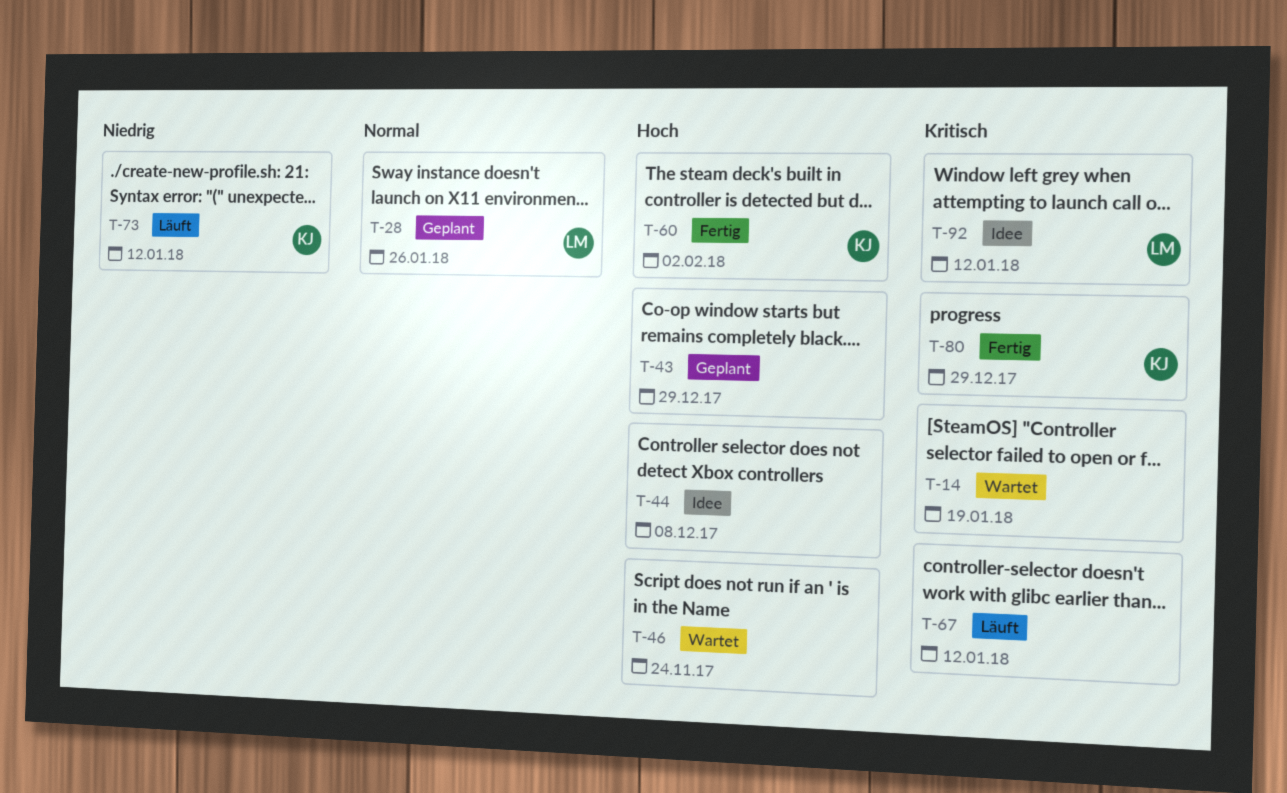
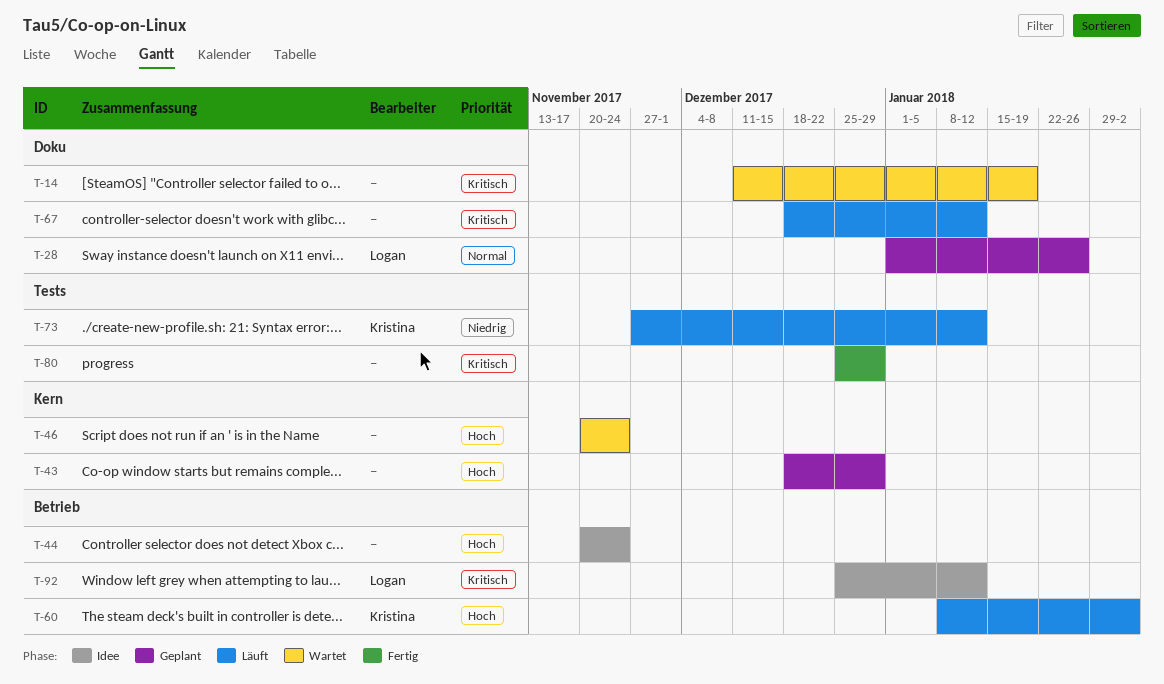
T-44, due: Dec 8 -> Nov 24
T-60, status: Fertig -> Läuft
T-80, owner: Kristina -> none

